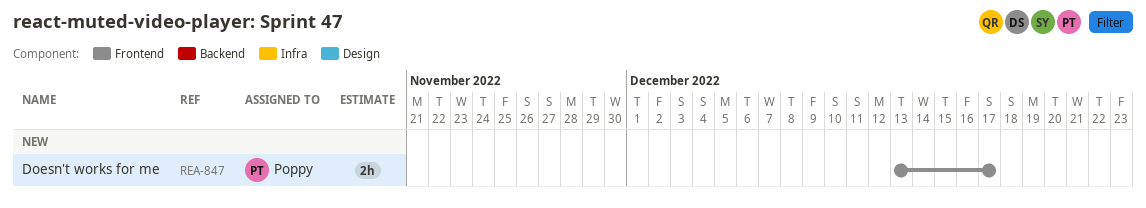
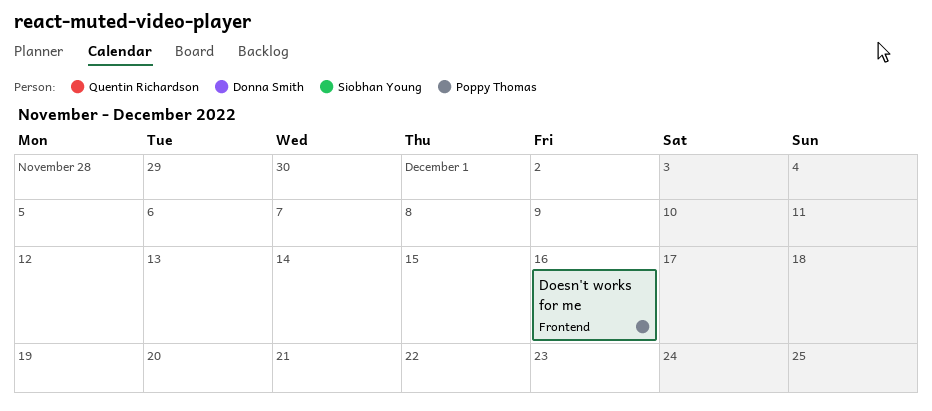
Doesn't works for me, due: Dec 17 -> Dec 16

